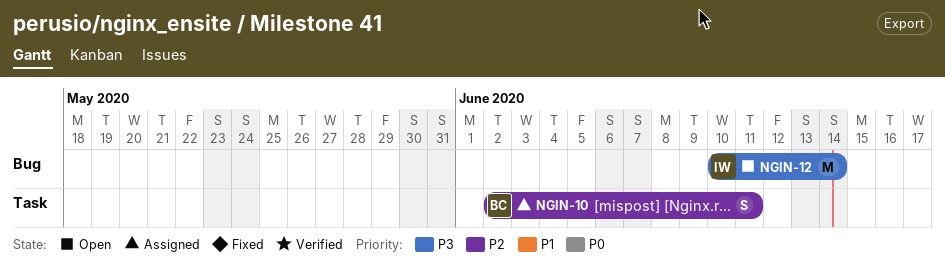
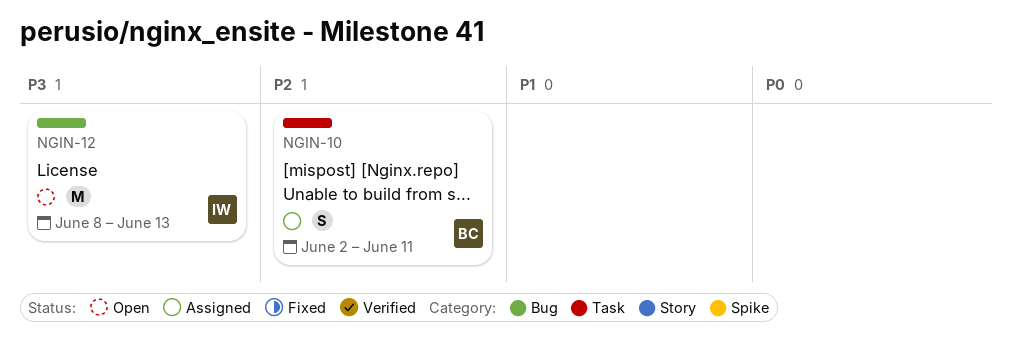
NGIN-12, start: Jun 10 -> Jun 8
NGIN-12, due: Jun 14 -> Jun 13

